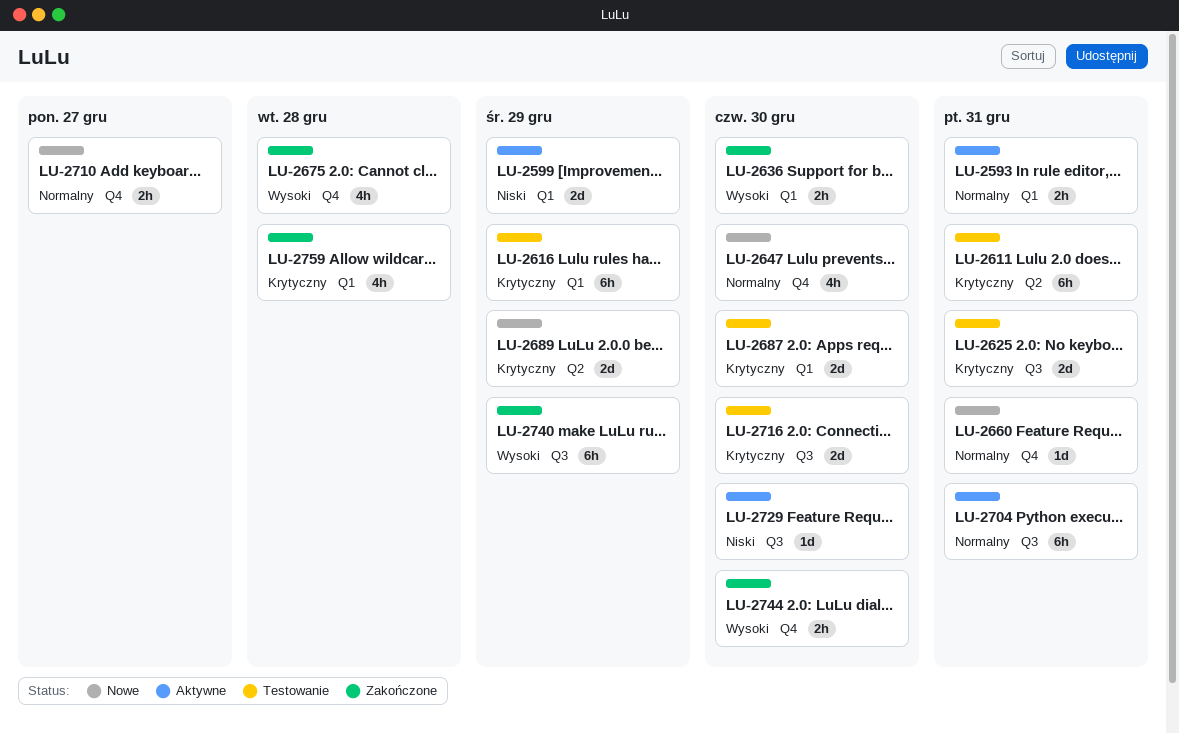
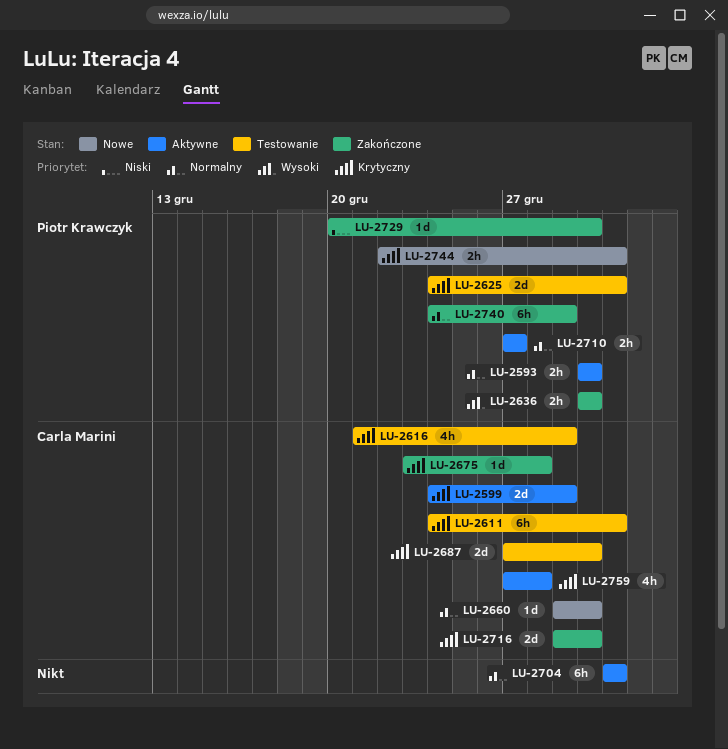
LU-2593, due: Dec 31 -> Dec 30
LU-2599, priority: Niski -> Krytyczny
LU-2616, estimate: 6h -> 4h
LU-2647: present -> none
LU-2660, due: Dec 31 -> Dec 30
LU-2675, priority: Wysoki -> Krytyczny
LU-2675, estimate: 4h -> 1d
LU-2689: present -> none
LU-2710, status: Nowe -> Aktywne
LU-2716, status: Testowanie -> Zakończone
LU-2729, status: Aktywne -> Zakończone
LU-2740, priority: Wysoki -> Normalny
LU-2744, status: Zakończone -> Nowe
LU-2744, priority: Wysoki -> Krytyczny
LU-2744, due: Dec 30 -> Dec 31
LU-2759, status: Zakończone -> Aktywne

